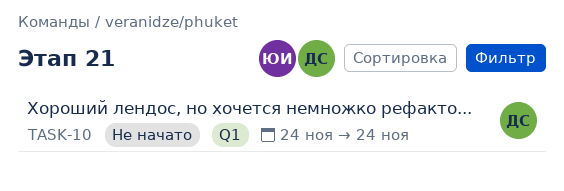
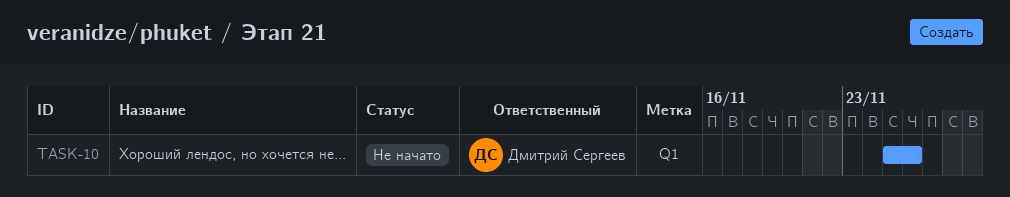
TASK-10, start: Nov 24 -> Nov 25
TASK-10, due: Nov 24 -> Nov 26

